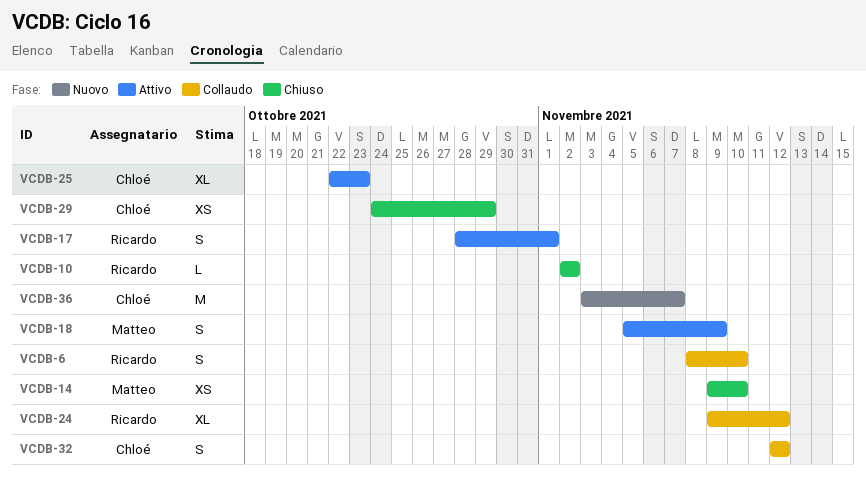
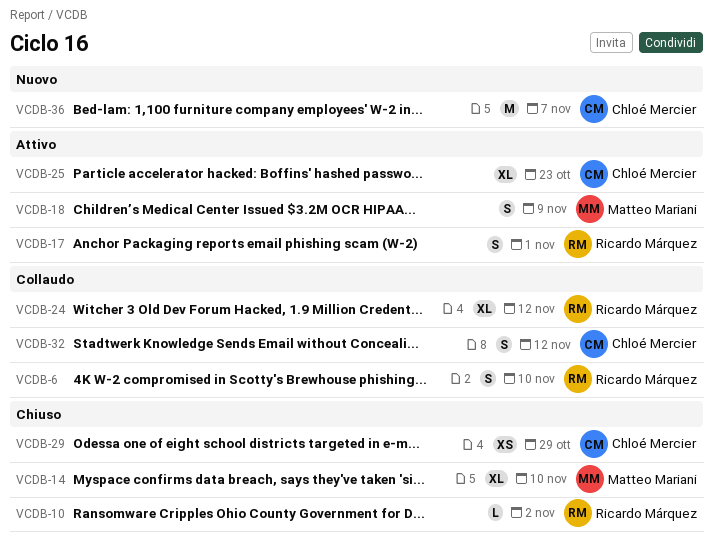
VCDB-14, estimate: XS -> XL

